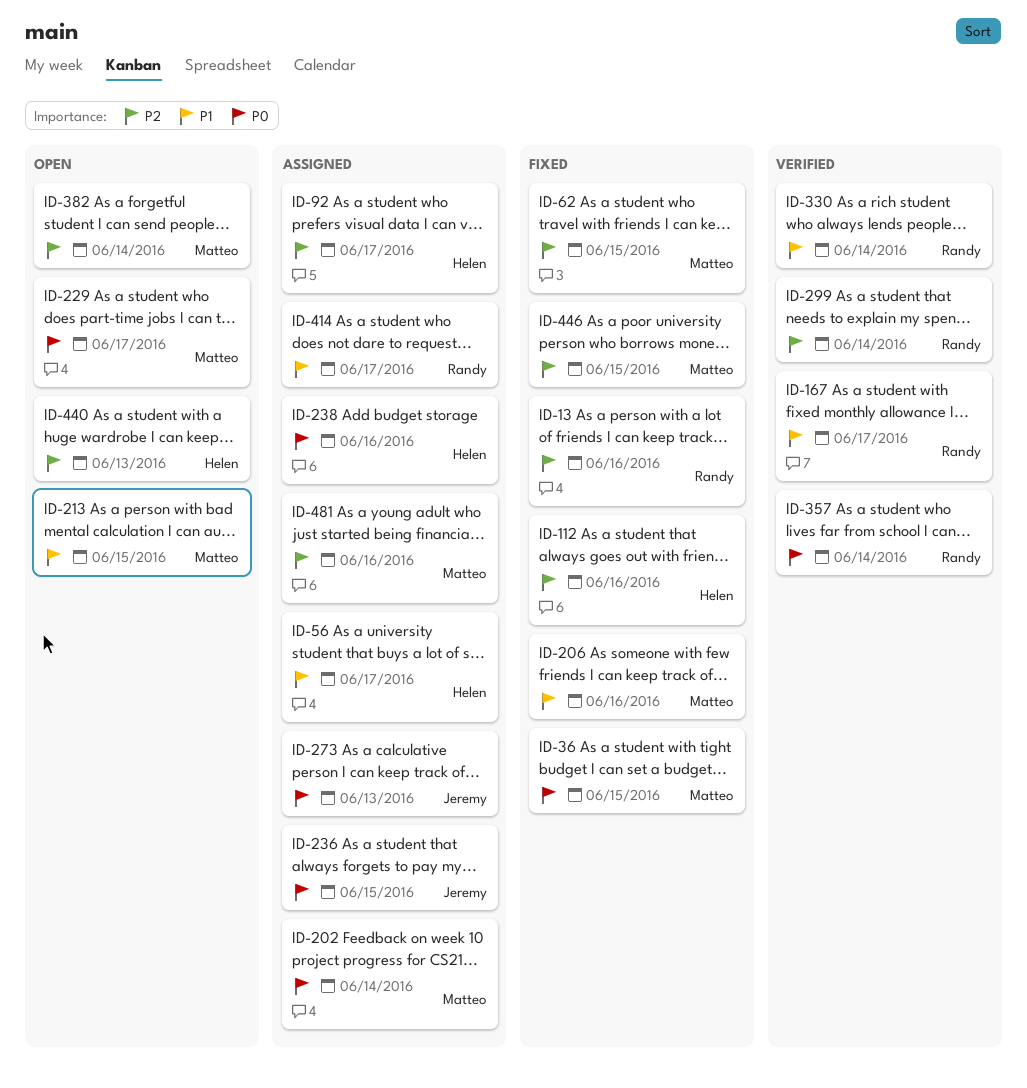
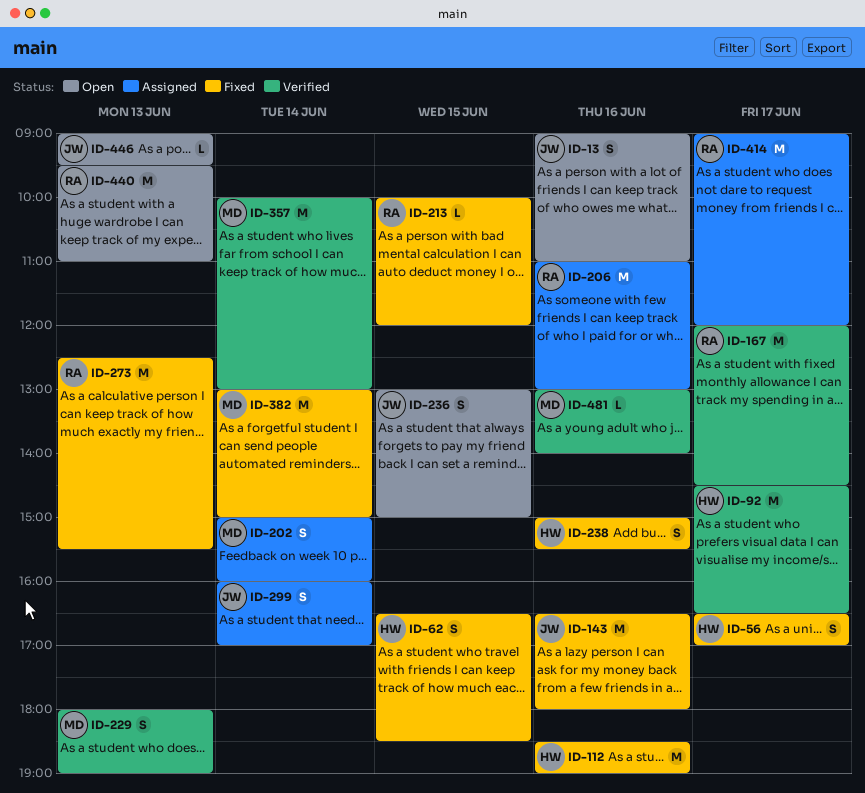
ID-13, status: Fixed -> Open
ID-13, owner: Randy -> Jeremy
ID-36: present -> none
ID-56, status: Assigned -> Fixed
ID-62, owner: Matteo -> Helen
ID-92, status: Assigned -> Verified
ID-143: none -> present
ID-206, status: Fixed -> Assigned
ID-206, owner: Matteo -> Randy
ID-213, status: Open -> Fixed
ID-213, owner: Matteo -> Randy
ID-229, status: Open -> Verified
ID-229, day: Jun 17 -> Jun 13
ID-236, status: Assigned -> Open
ID-238, status: Assigned -> Fixed
ID-273, status: Assigned -> Fixed
ID-273, owner: Jeremy -> Randy
ID-299, status: Verified -> Assigned
ID-299, owner: Randy -> Jeremy
ID-330: present -> none
ID-357, owner: Randy -> Matteo
ID-382, status: Open -> Fixed
ID-440, owner: Helen -> Randy
ID-446, status: Fixed -> Open
ID-446, owner: Matteo -> Jeremy
ID-446, day: Jun 15 -> Jun 13
ID-481, status: Assigned -> Verified

